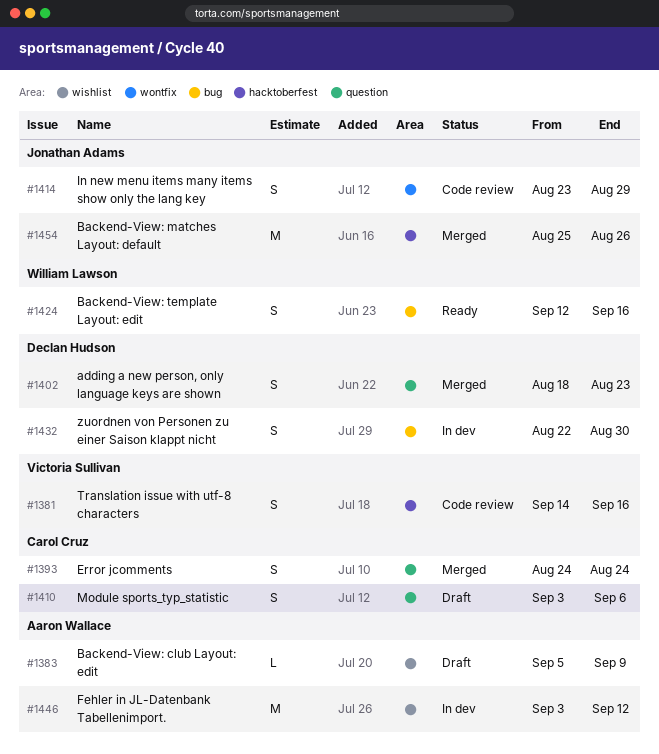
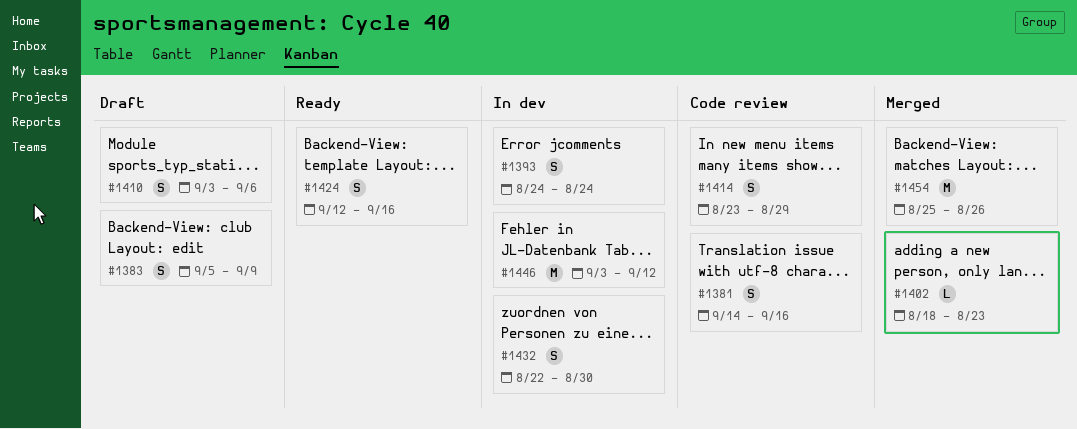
#1383, estimate: L -> S
#1393, status: Merged -> In dev
#1402, estimate: S -> L

